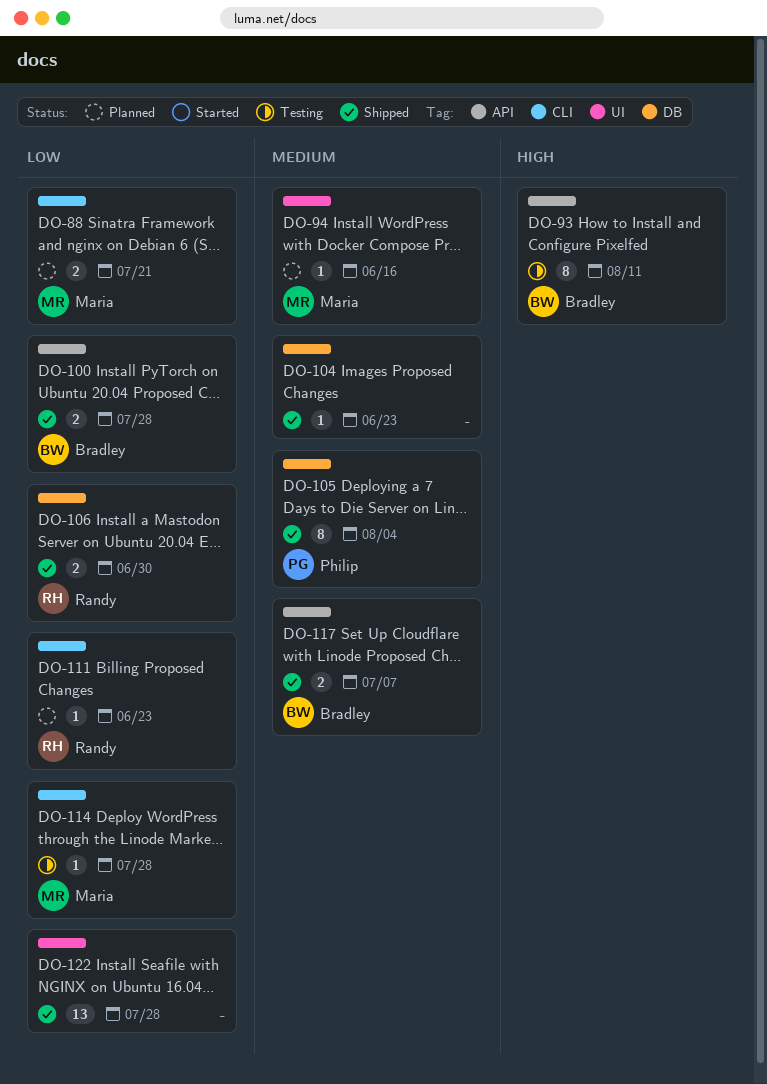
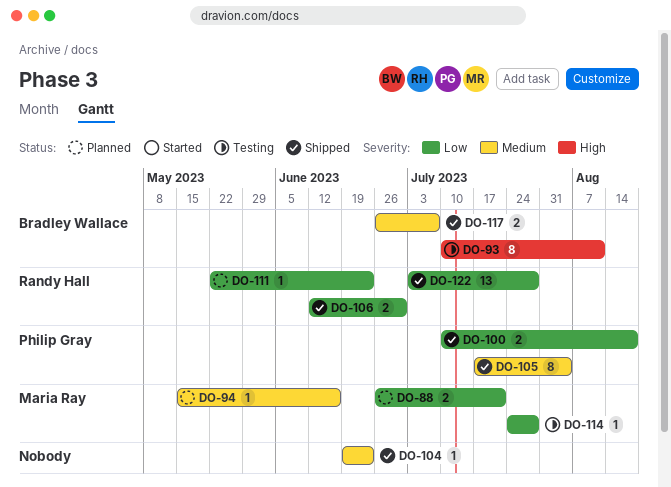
DO-100, owner: Bradley Wallace -> Philip Gray
DO-100, due: Jul 28 -> Aug 18
DO-122, owner: none -> Randy Hall

